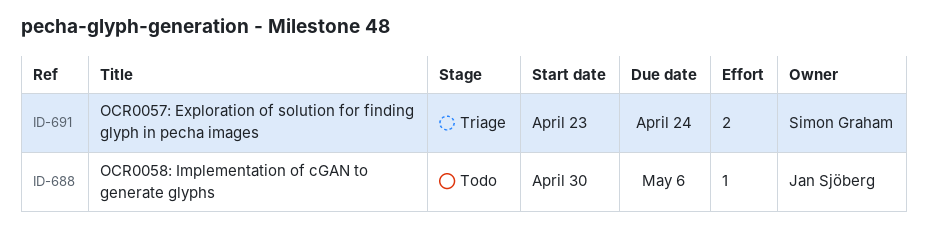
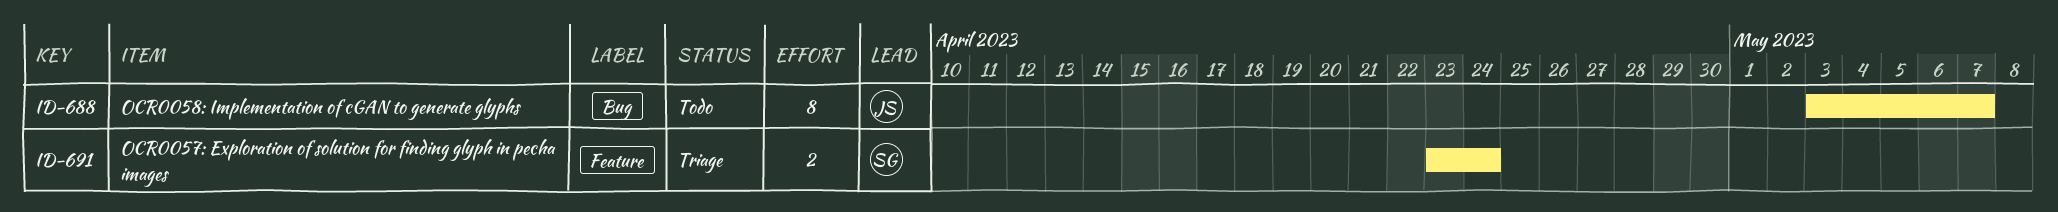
ID-688, estimate: 1 -> 8
ID-688, start: Apr 30 -> May 3
ID-688, due: May 6 -> May 7

